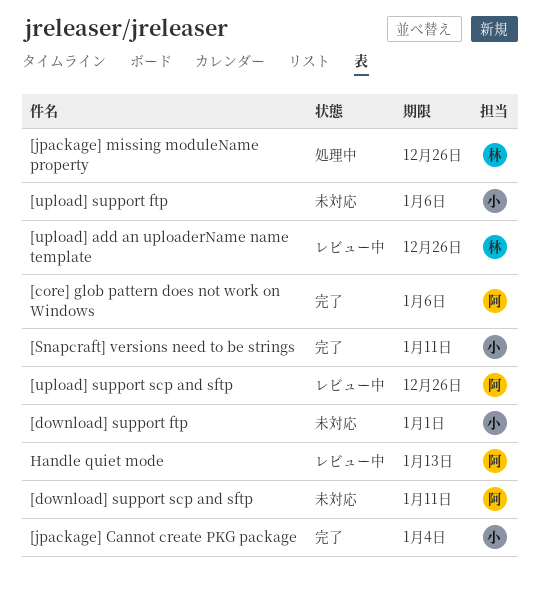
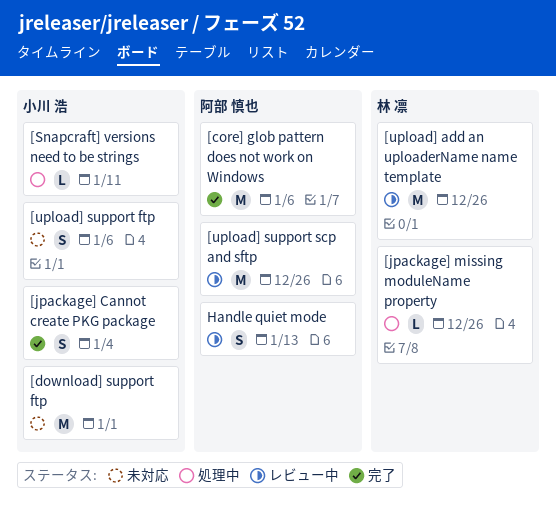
[download] support scp and sftp: present -> none
[Snapcraft] versions need to be strings, status: 完了 -> 処理中

